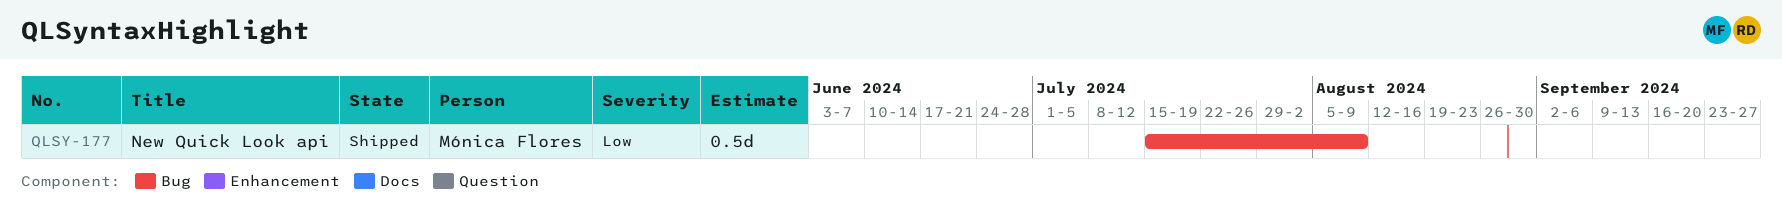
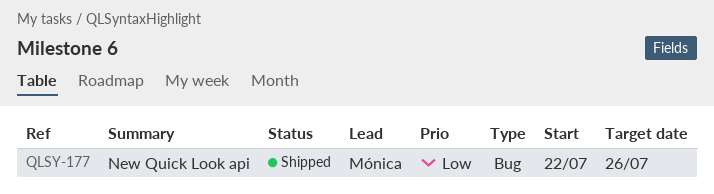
QLSY-177, start: Jul 15 -> Jul 22
QLSY-177, due: Aug 9 -> Jul 26

